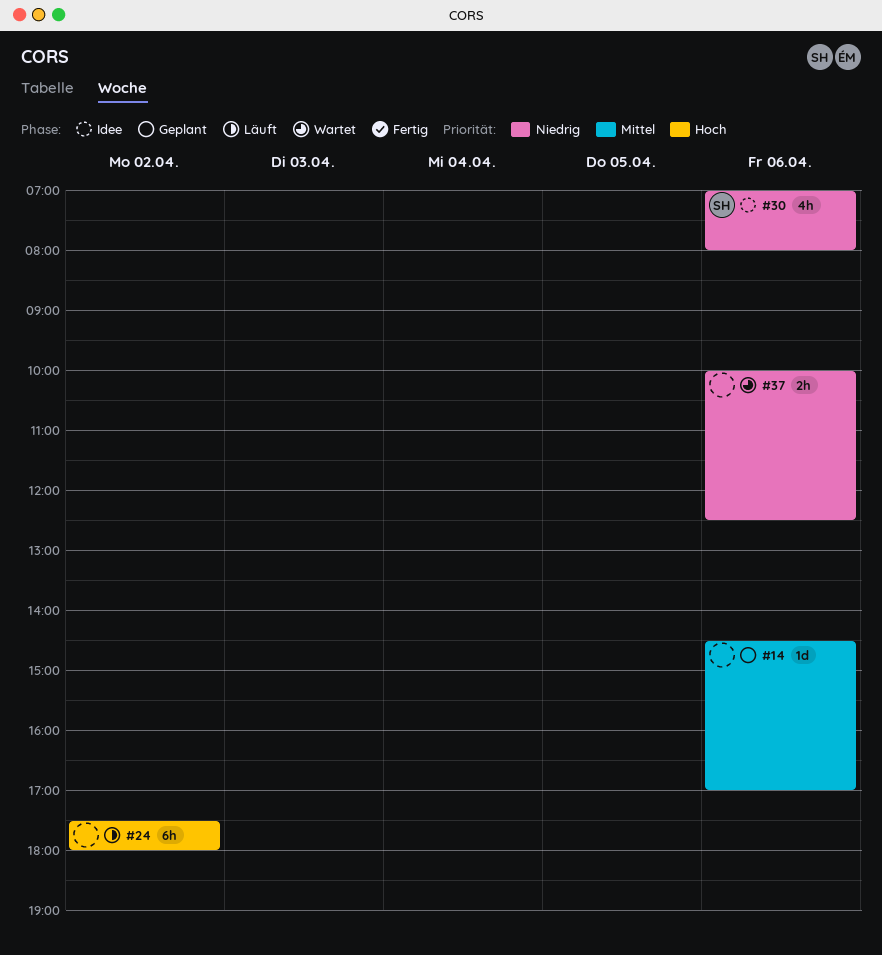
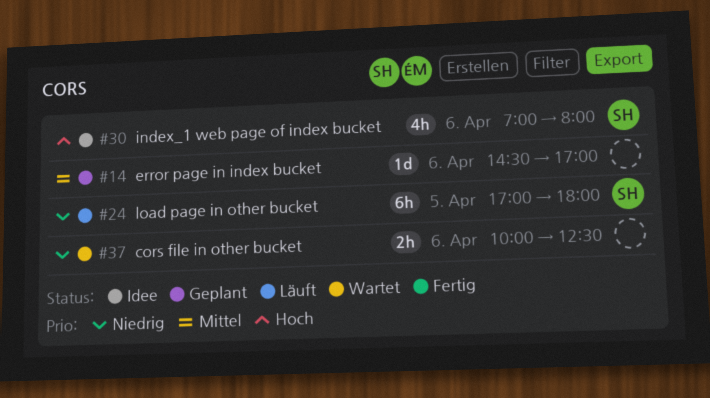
#24, owner: none -> SH
#24, priority: Hoch -> Niedrig
#24, day: Apr 2 -> Apr 5
#24, begins: 17:30 -> 17:00
#30, priority: Niedrig -> Hoch

